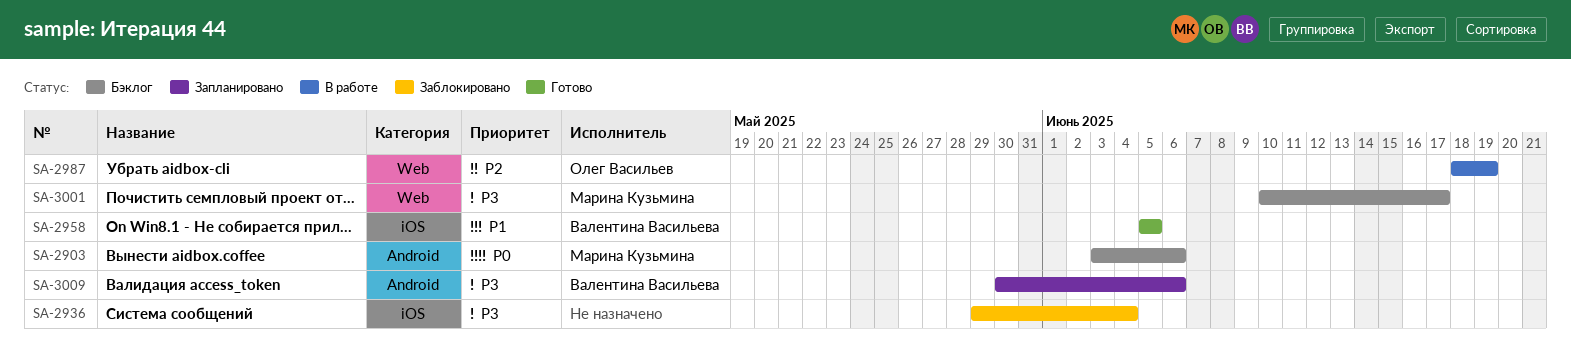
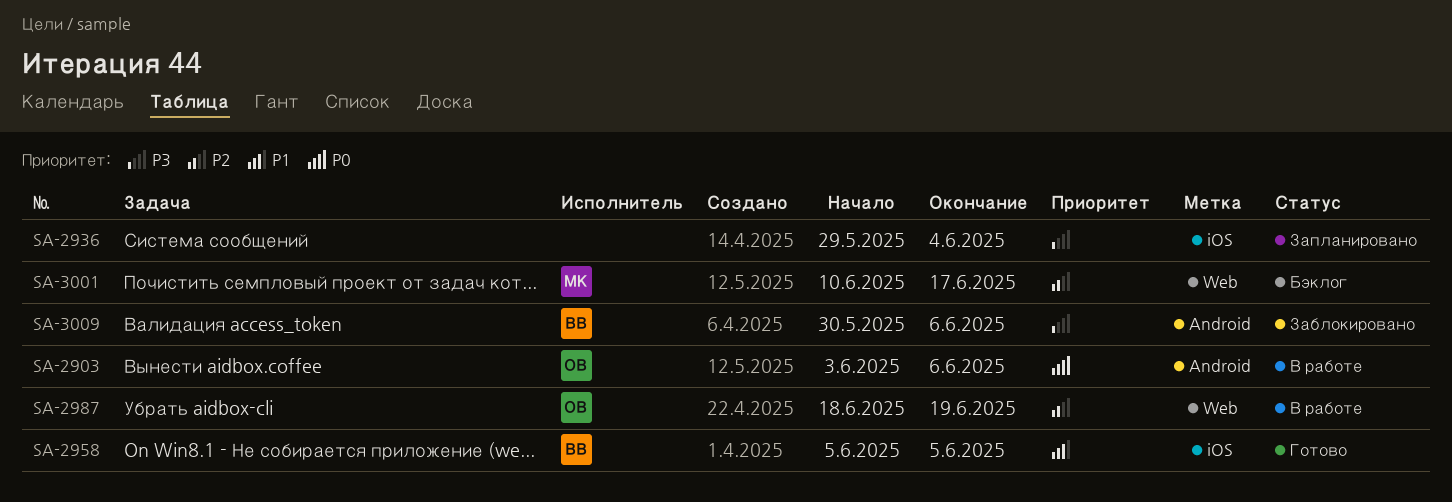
SA-2903, status: Бэклог -> В работе
SA-2903, owner: Марина Кузьмина -> Олег Васильев
SA-2936, status: Заблокировано -> Запланировано
SA-3001, priority: P3 -> P2
SA-3009, status: Запланировано -> Заблокировано

